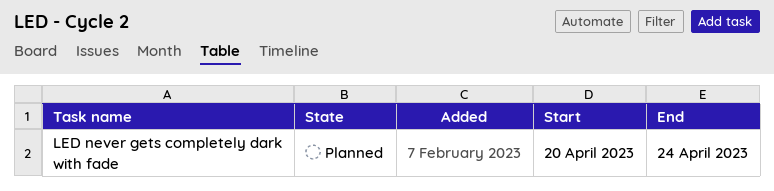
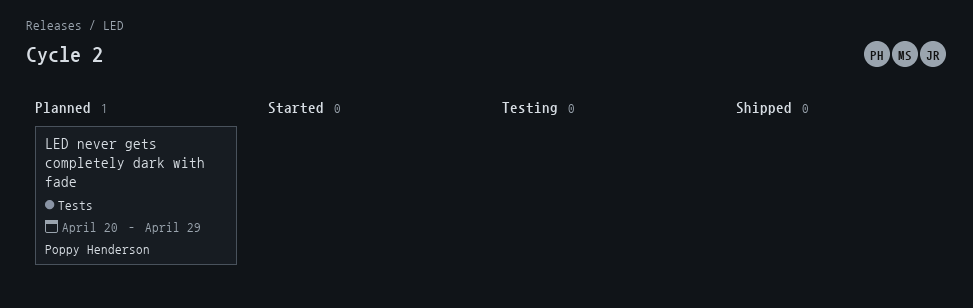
LED never gets completely dark with fade, due: Apr 24 -> Apr 29

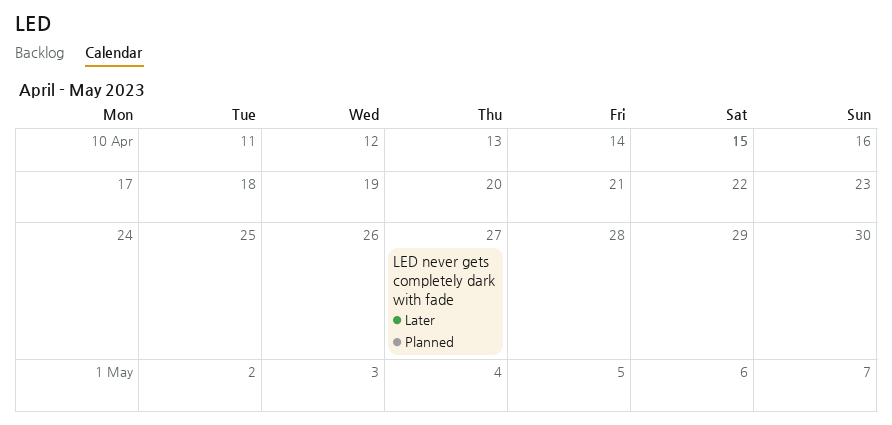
LED never gets completely dark with fade, due: Apr 29 -> Apr 27

